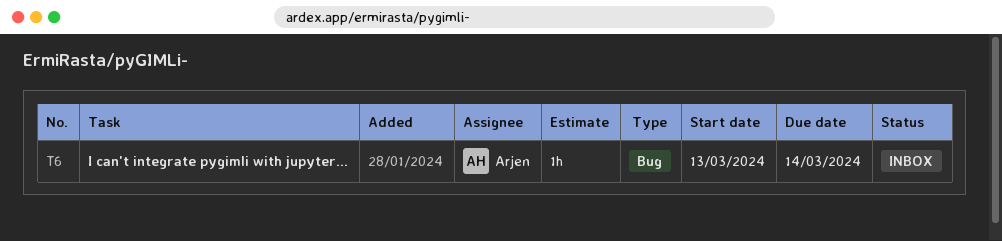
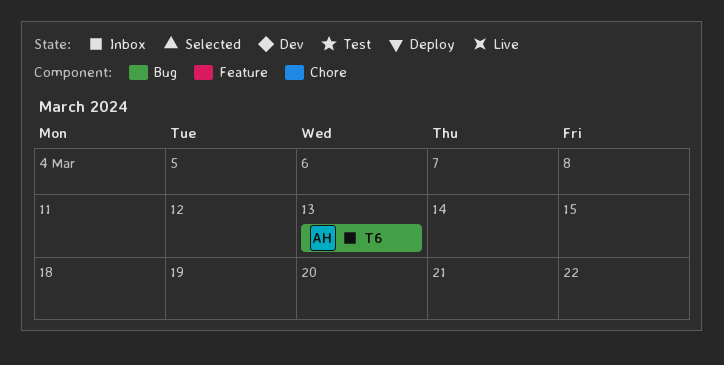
T6, due: Mar 14 -> Mar 13

